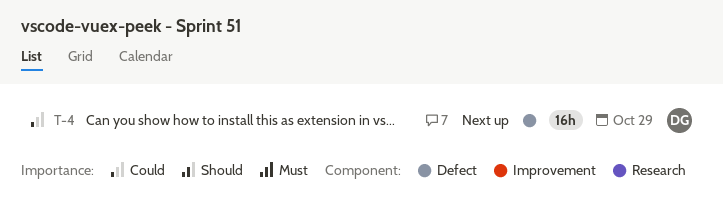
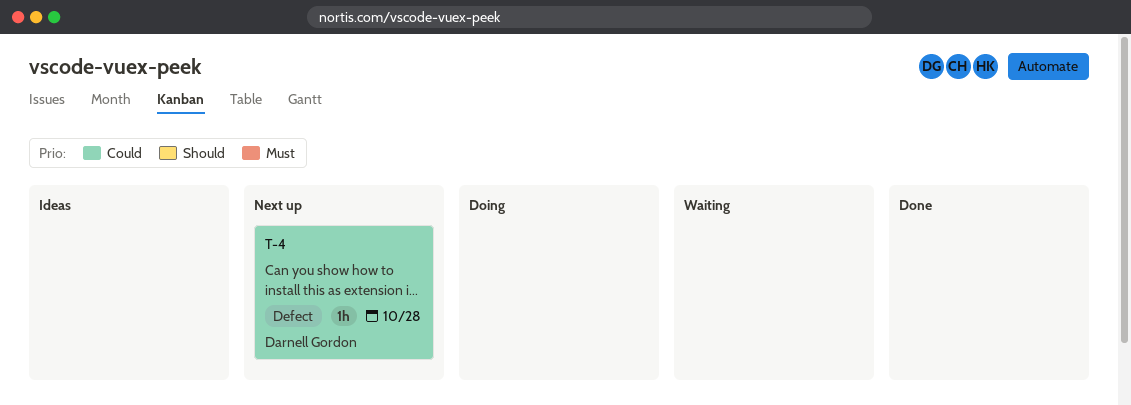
T-4, estimate: 16h -> 1h
T-4, due: Oct 29 -> Oct 28

